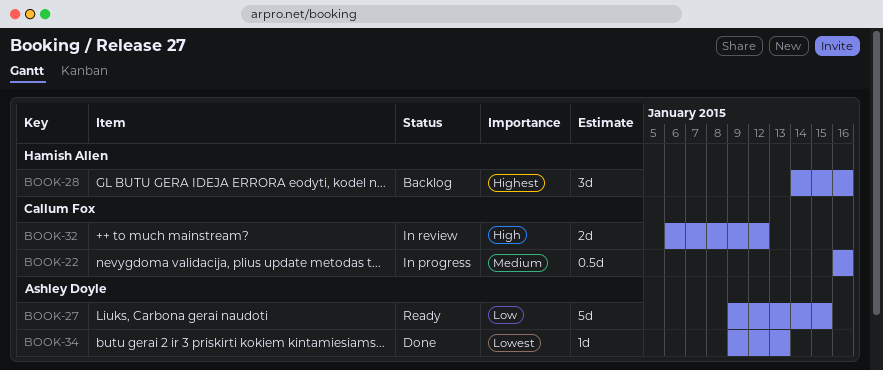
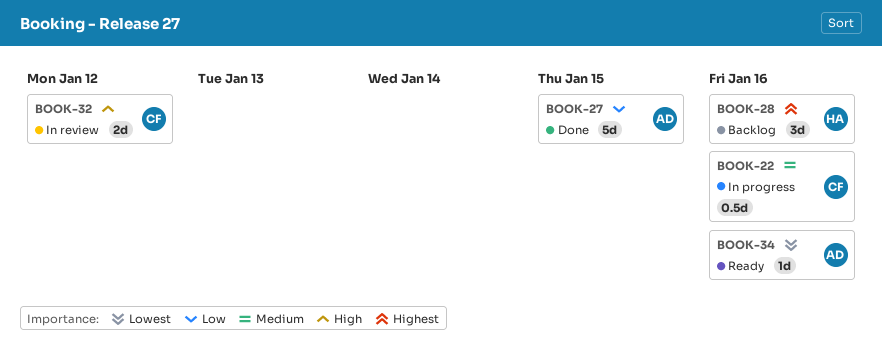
BOOK-27, status: Ready -> Done
BOOK-34, status: Done -> Ready
BOOK-34, due: Jan 13 -> Jan 16

